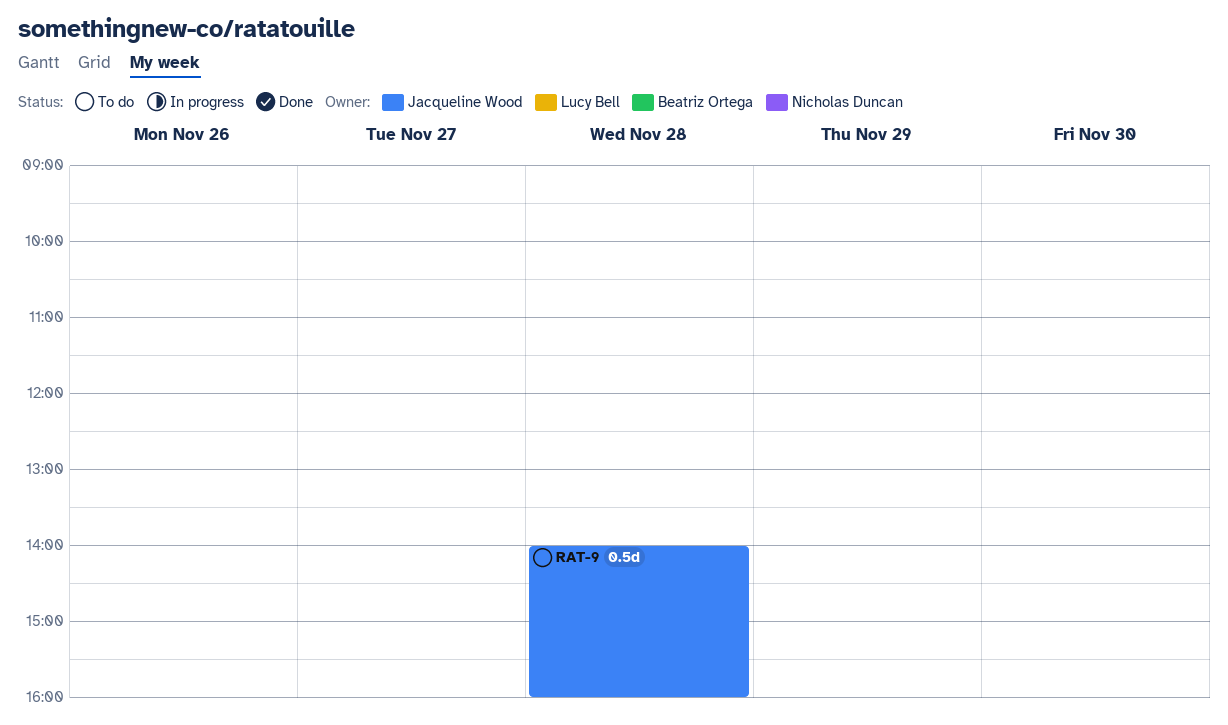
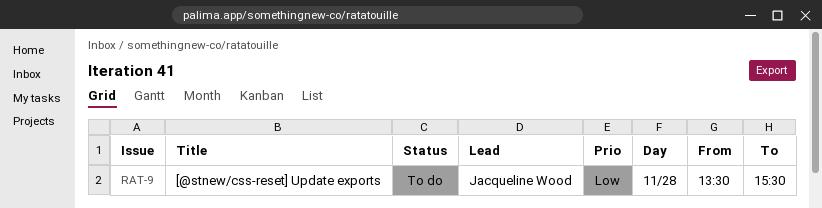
RAT-9, begins: 14:00 -> 13:30
RAT-9, ends: 16:00 -> 15:30

